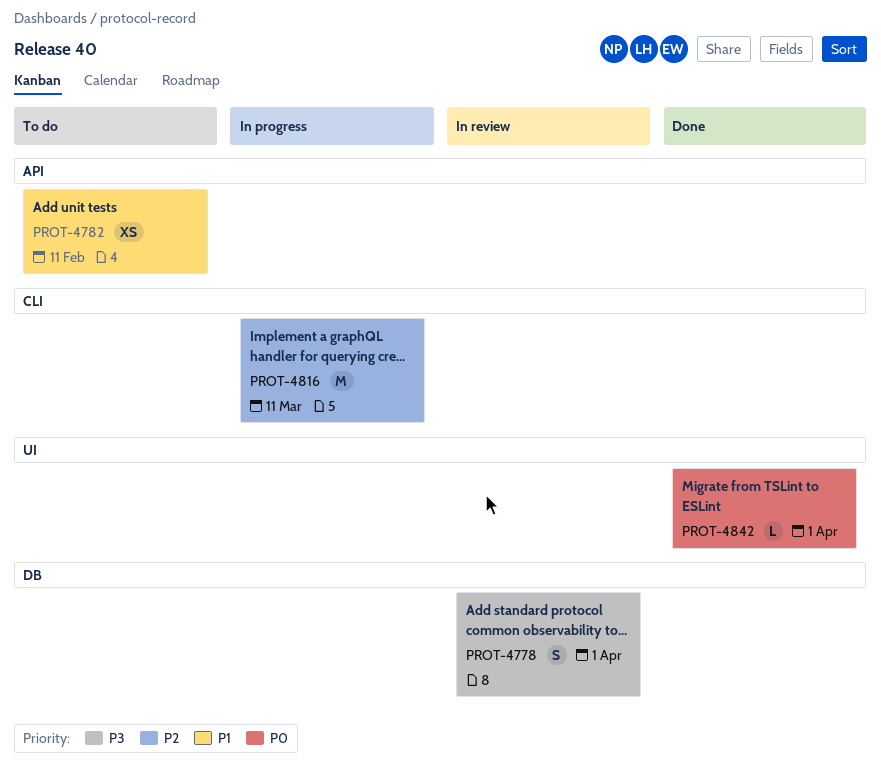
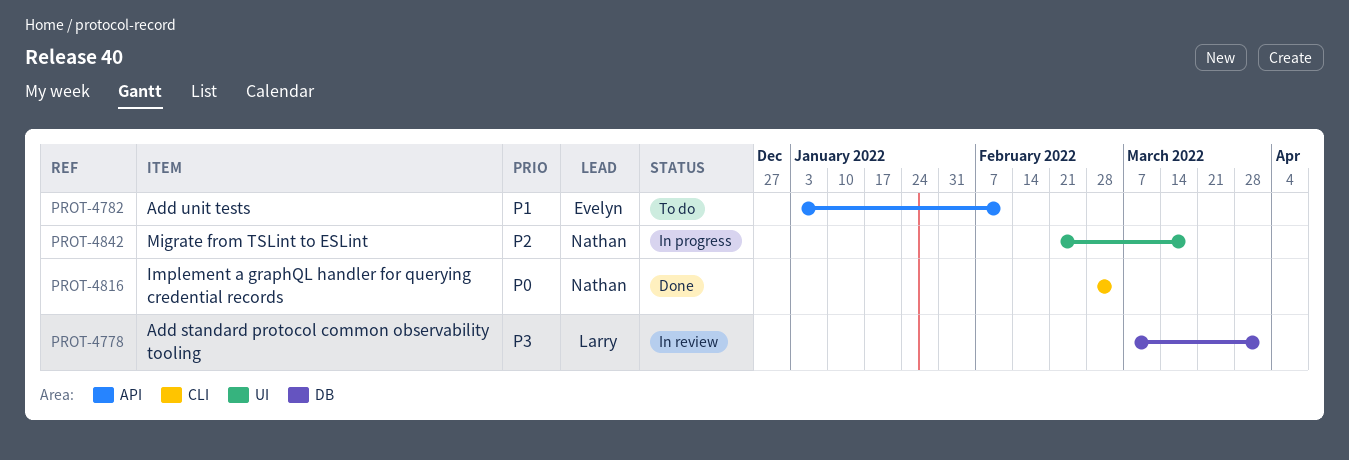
PROT-4816, status: In progress -> Done
PROT-4816, priority: P2 -> P0
PROT-4816, due: Mar 11 -> Mar 4
PROT-4842, status: Done -> In progress
PROT-4842, priority: P0 -> P2
PROT-4842, due: Apr 1 -> Mar 18

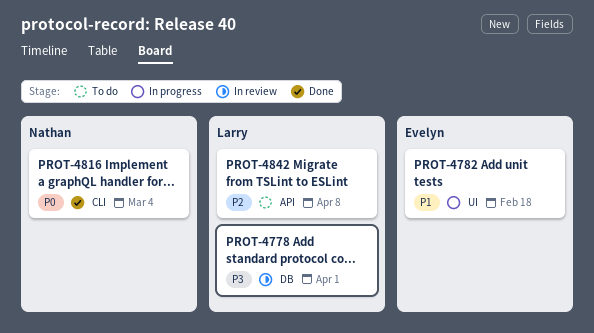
PROT-4782, status: To do -> In progress
PROT-4782, label: API -> UI
PROT-4782, due: Feb 11 -> Feb 18
PROT-4842, status: In progress -> To do
PROT-4842, owner: Nathan -> Larry
PROT-4842, label: UI -> API
PROT-4842, due: Mar 18 -> Apr 8

